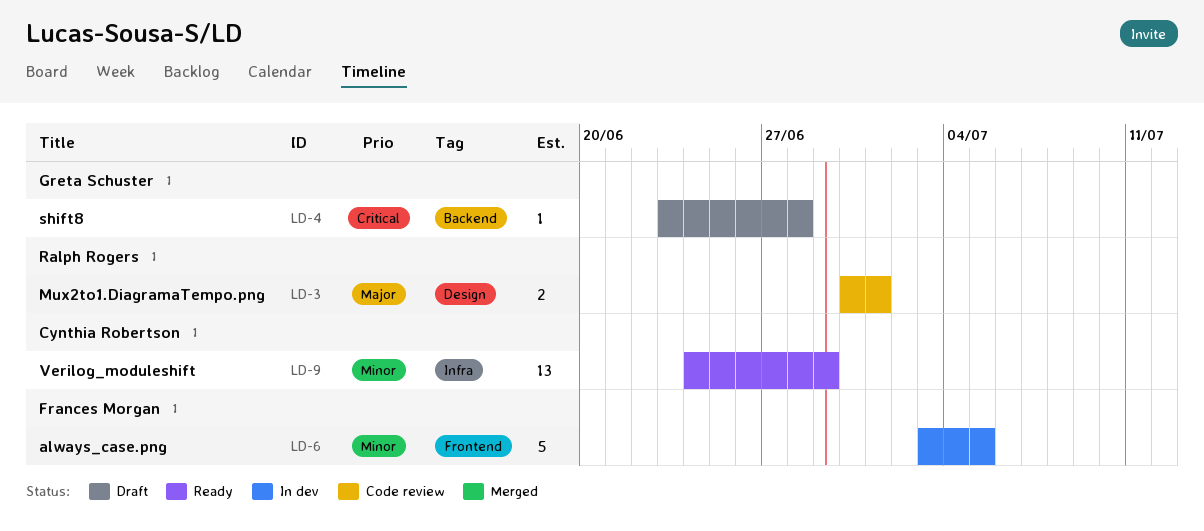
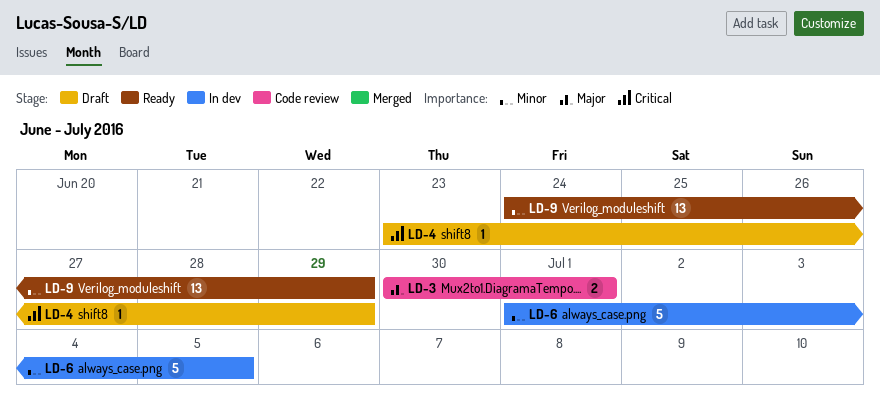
LD-4, due: Jun 28 -> Jun 29
LD-6, start: Jul 3 -> Jul 1

